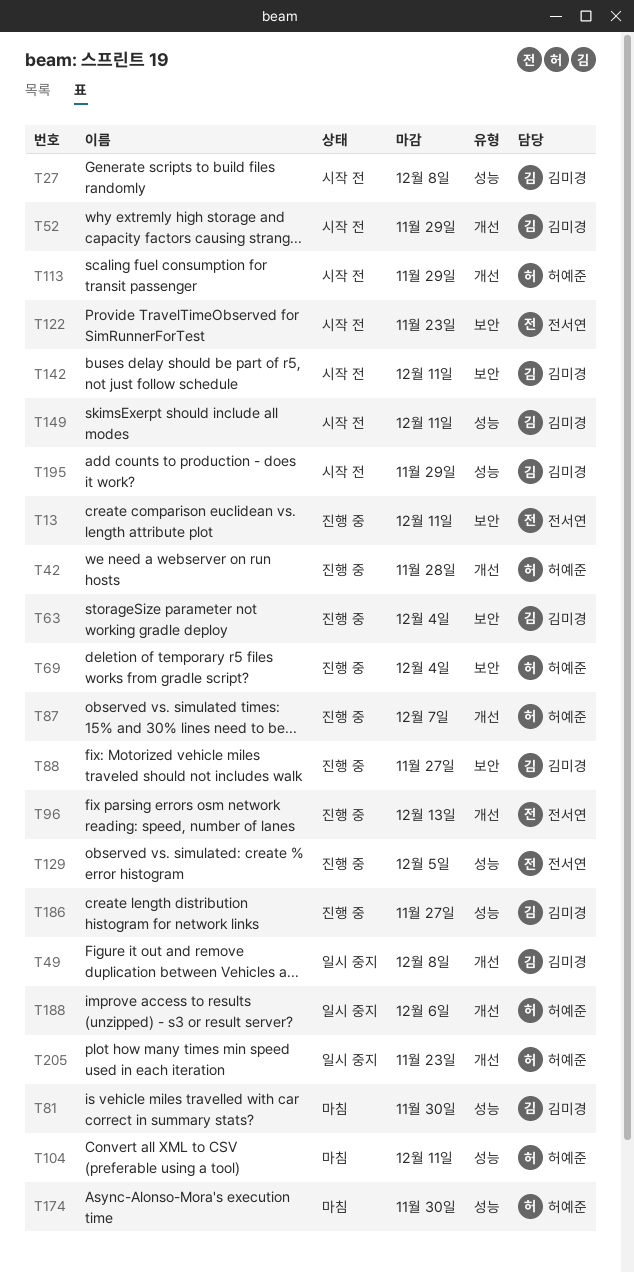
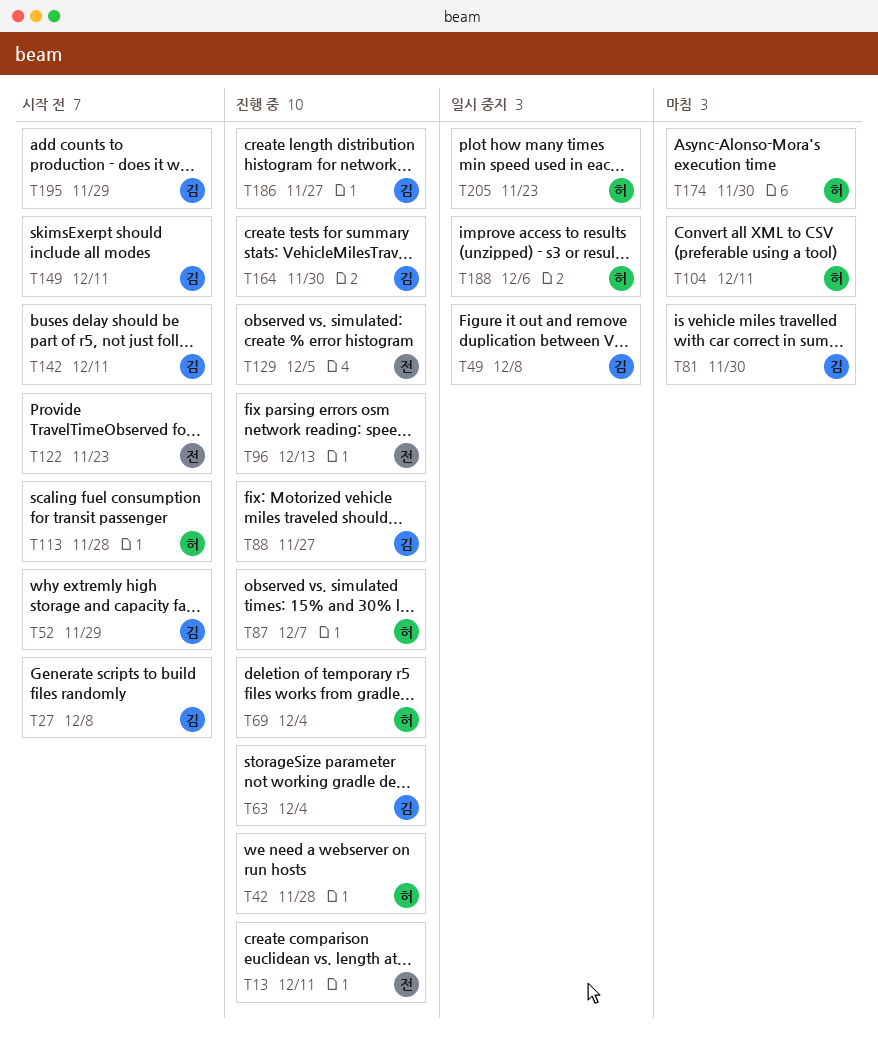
T113, due: Nov 29 -> Nov 28
T164: none -> present

